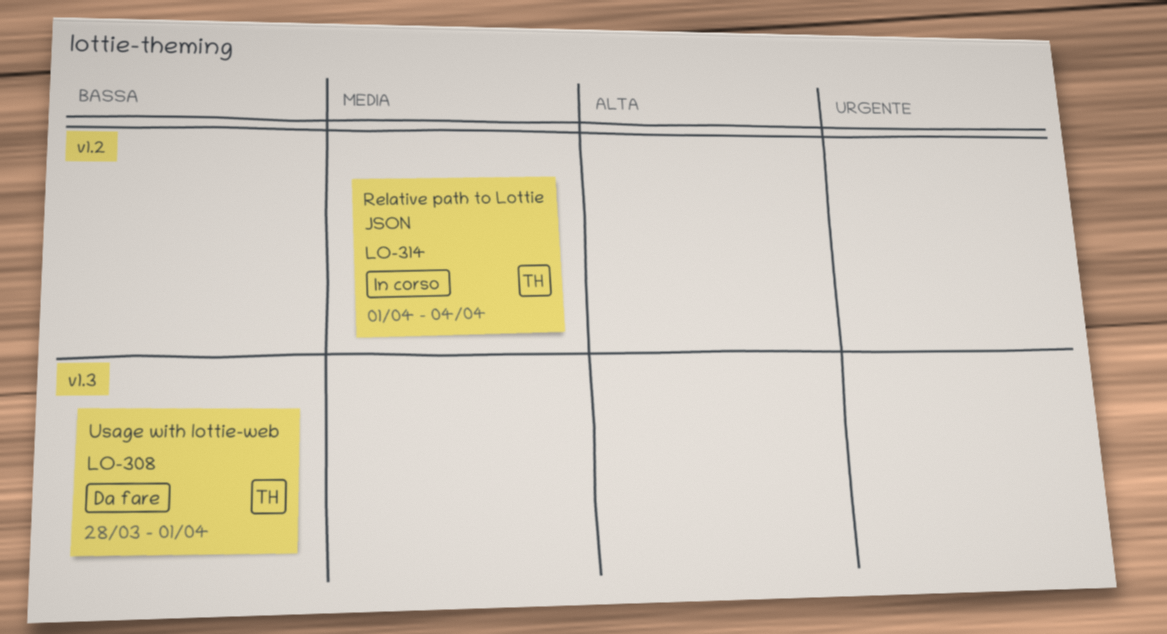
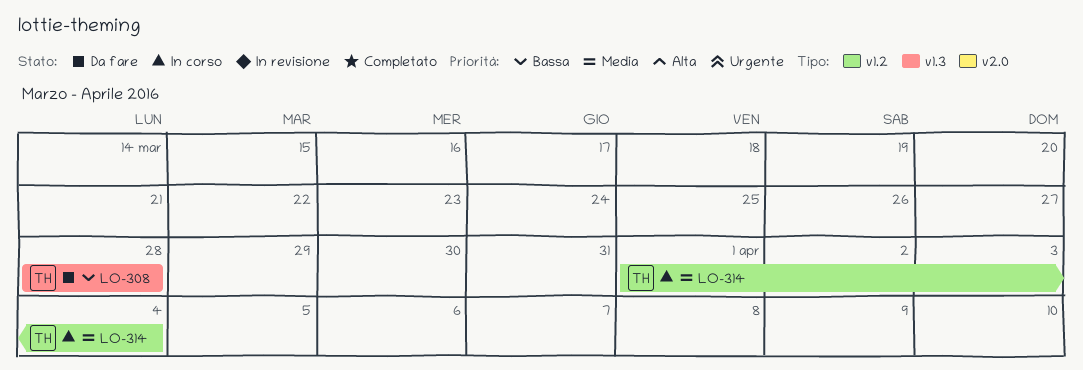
LO-308, due: Apr 1 -> Mar 28

